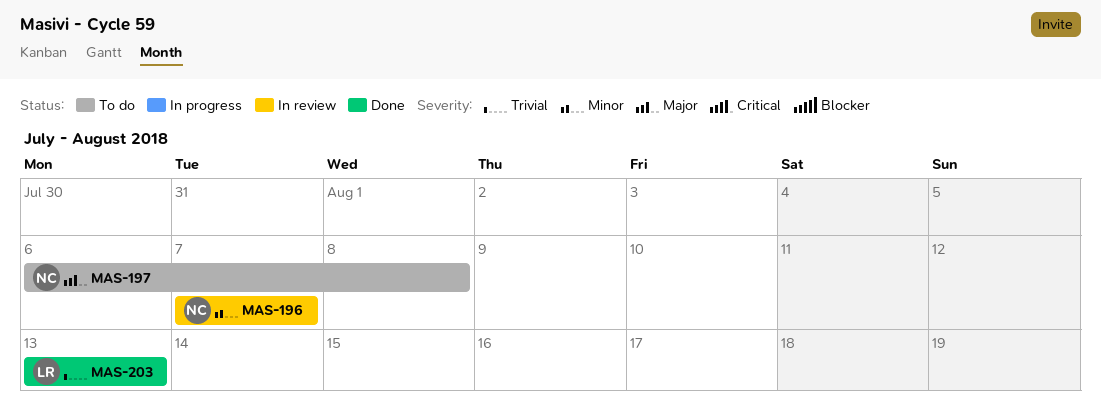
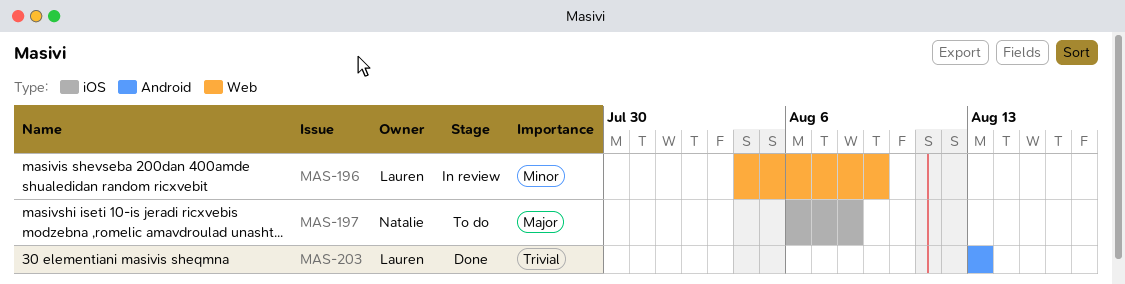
MAS-196, owner: Natalie -> Lauren
MAS-196, start: Aug 7 -> Aug 4
MAS-196, due: Aug 7 -> Aug 9

